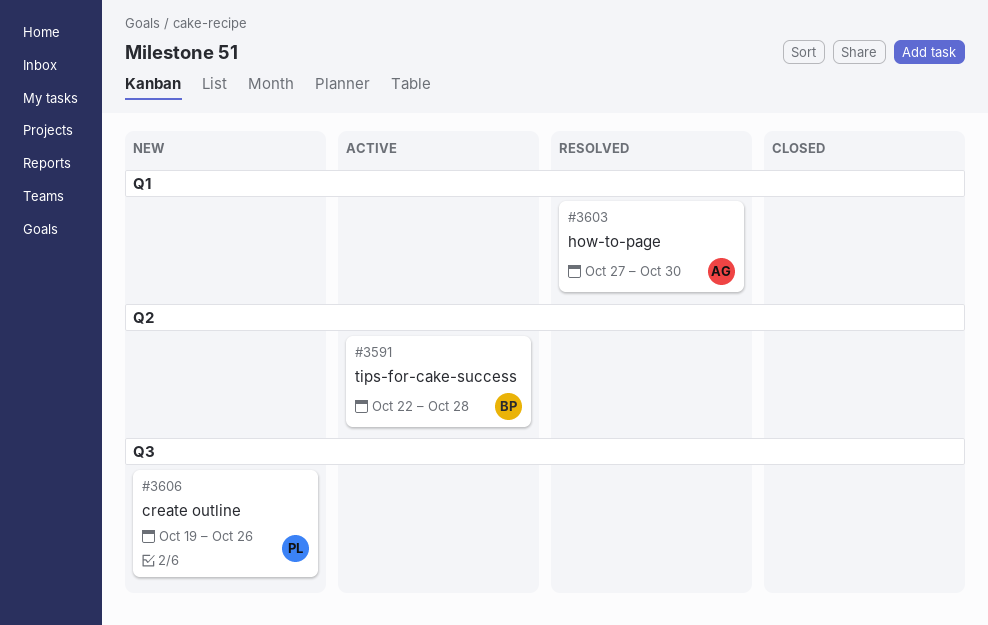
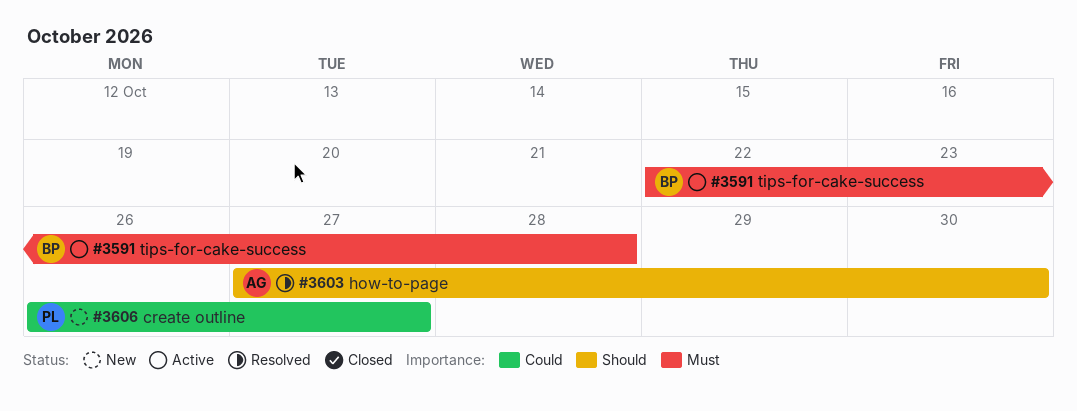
#3606, start: Oct 19 -> Oct 26
#3606, due: Oct 26 -> Oct 27

